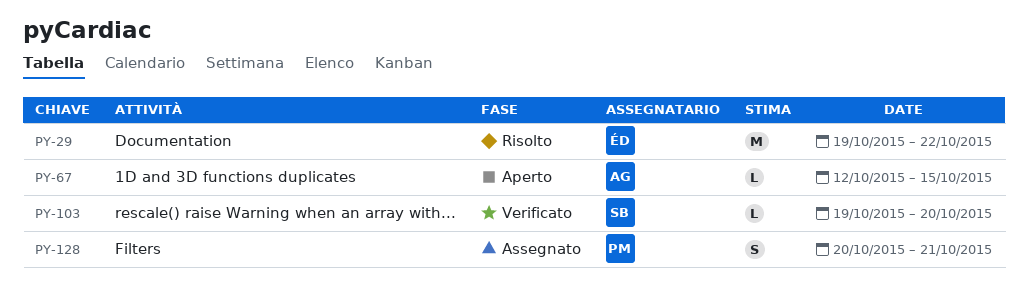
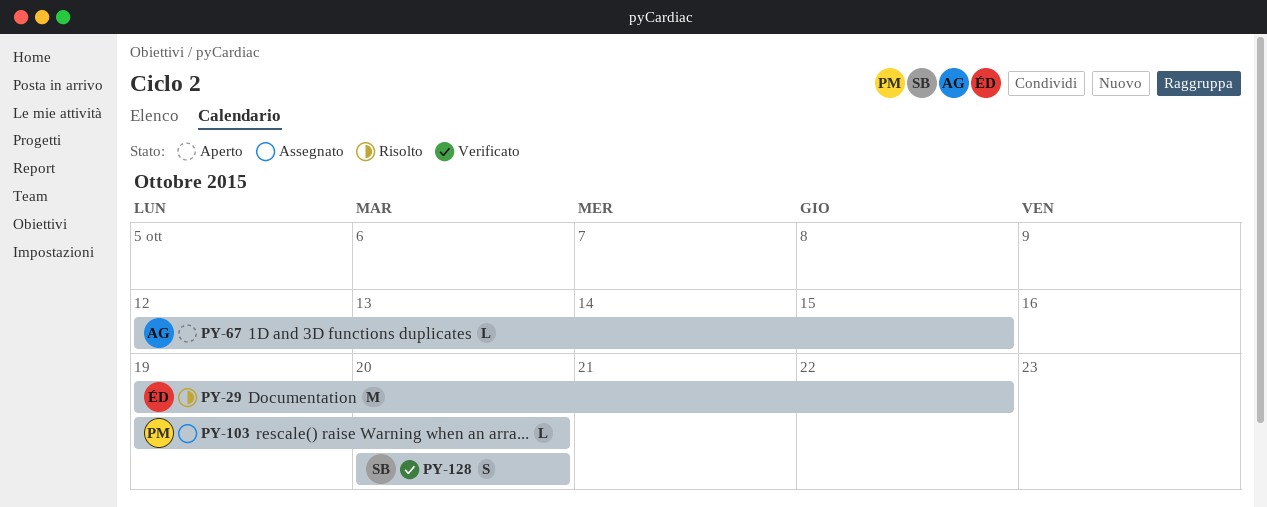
PY-103, status: Verificato -> Assegnato
PY-103, owner: SB -> PM
PY-128, status: Assegnato -> Verificato
PY-128, owner: PM -> SB
PY-128, due: Oct 21 -> Oct 20

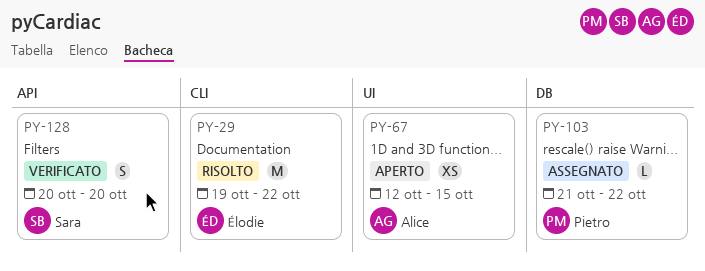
PY-67, estimate: L -> XS
PY-103, start: Oct 19 -> Oct 21
PY-103, due: Oct 20 -> Oct 22

